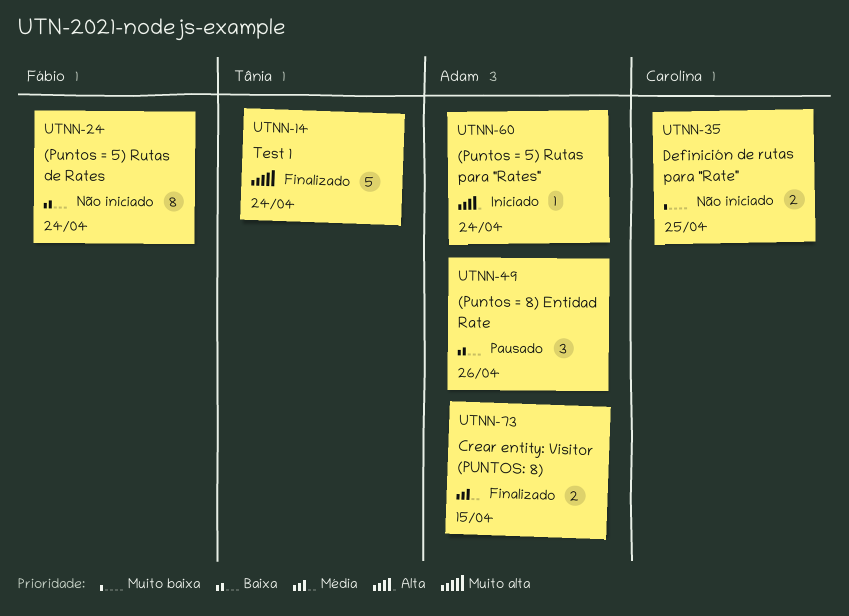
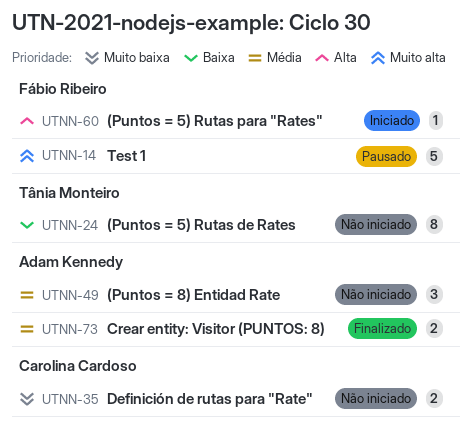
UTNN-14, status: Finalizado -> Pausado
UTNN-14, owner: Tânia Monteiro -> Fábio Ribeiro
UTNN-24, owner: Fábio Ribeiro -> Tânia Monteiro
UTNN-49, status: Pausado -> Não iniciado
UTNN-49, priority: Baixa -> Média
UTNN-60, owner: Adam Kennedy -> Fábio Ribeiro

